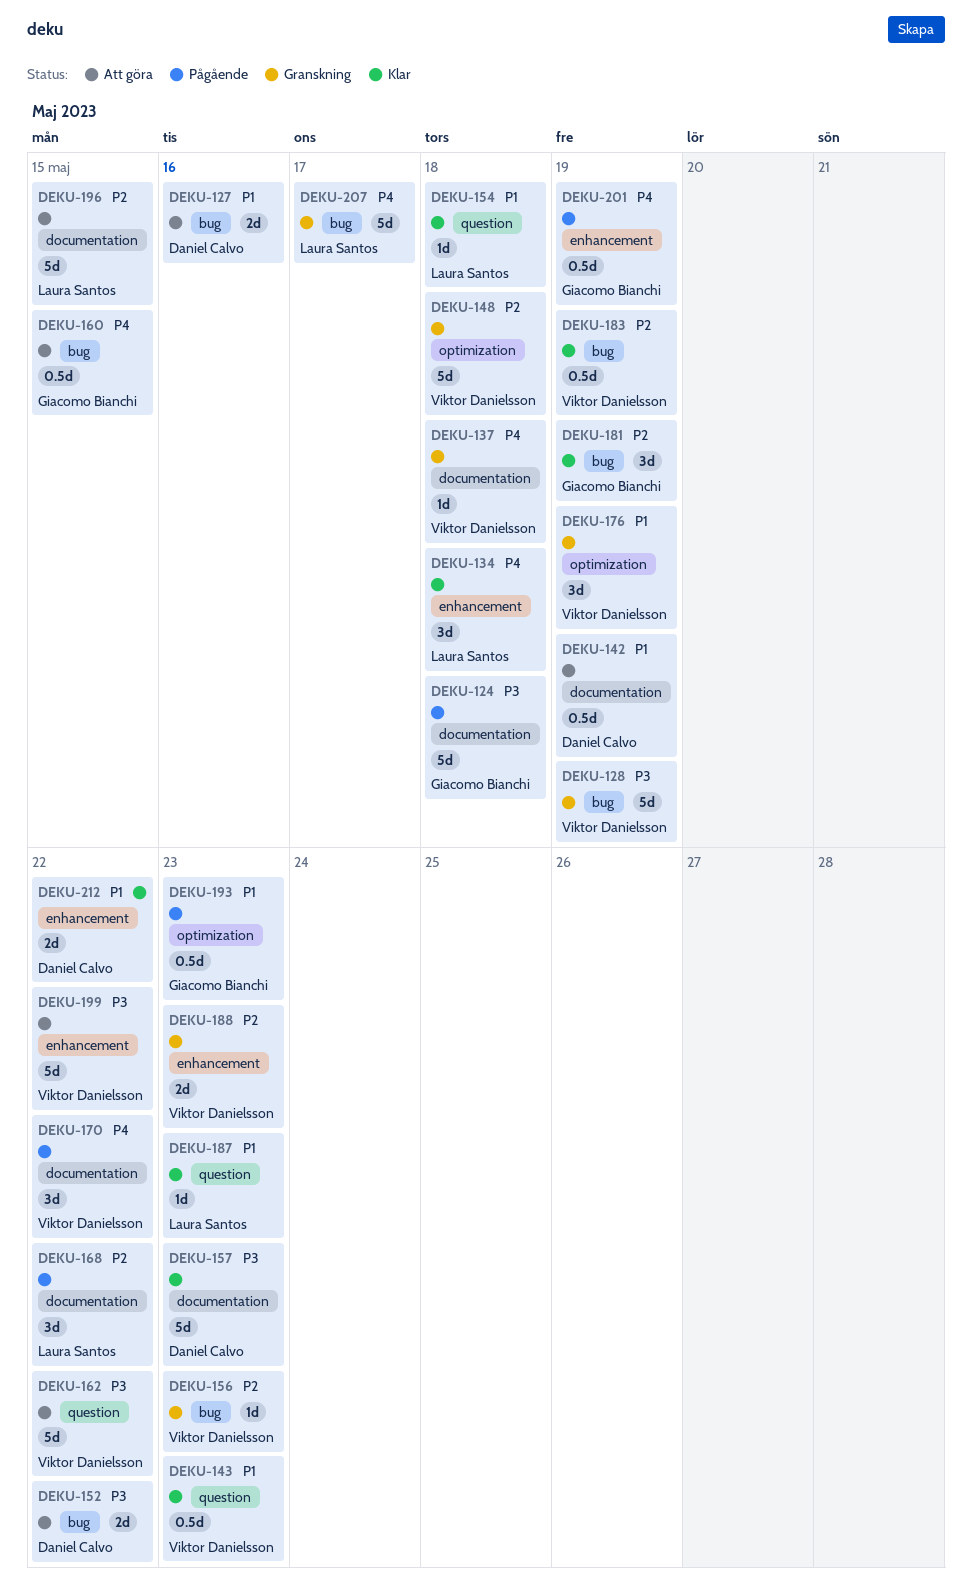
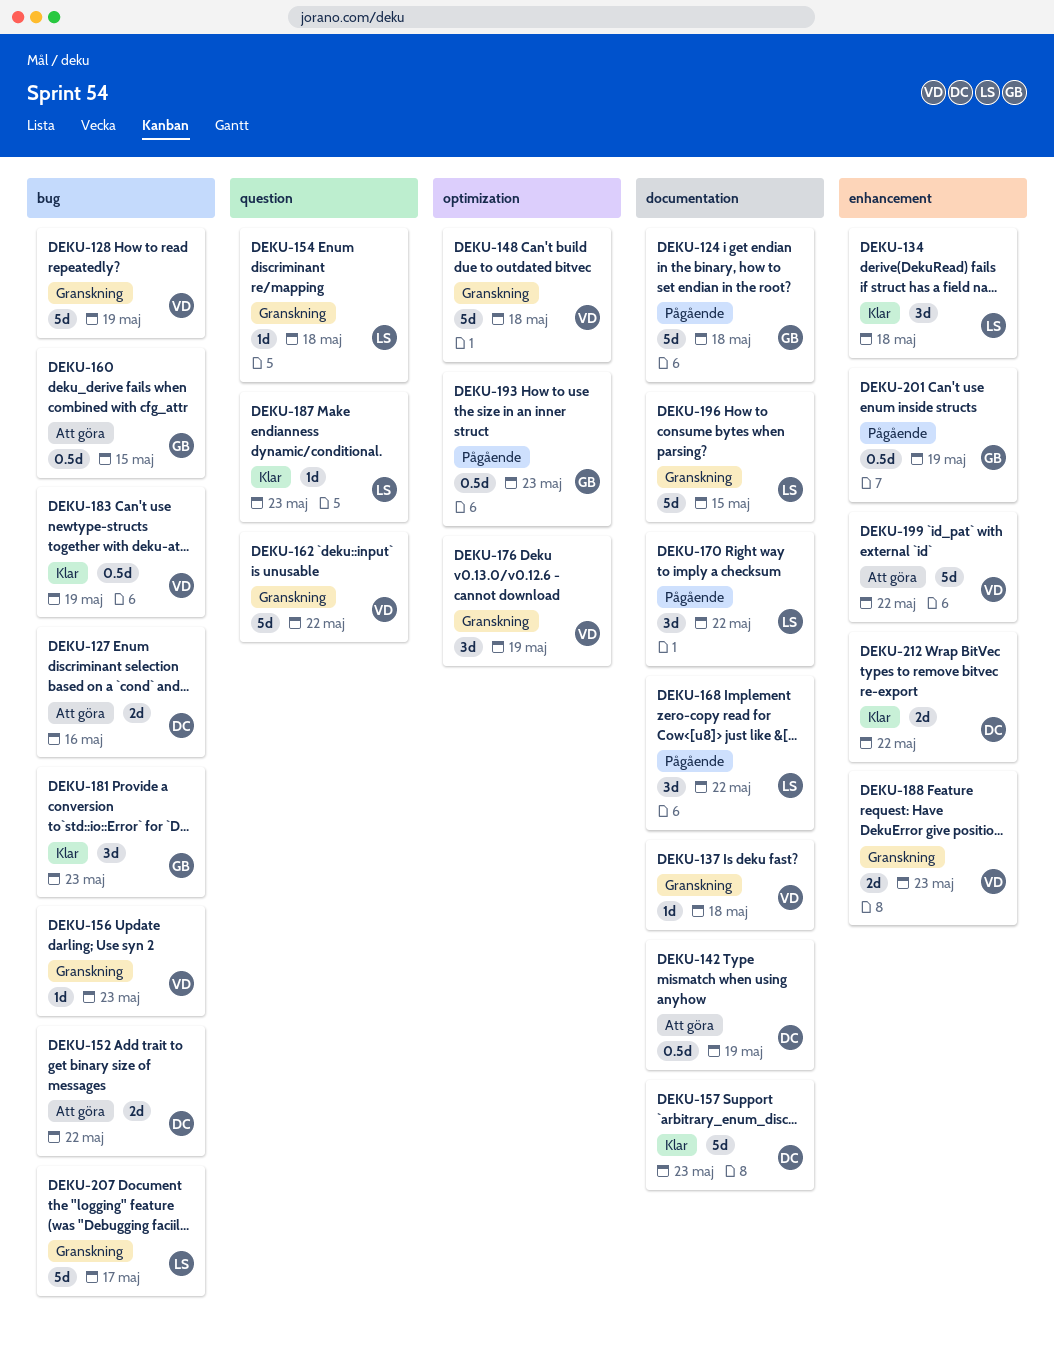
DEKU-143: present -> none
DEKU-154, status: Klar -> Granskning
DEKU-162, status: Att göra -> Granskning
DEKU-170, owner: Viktor Danielsson -> Laura Santos
DEKU-181, due: May 19 -> May 23
DEKU-196, status: Att göra -> Granskning

